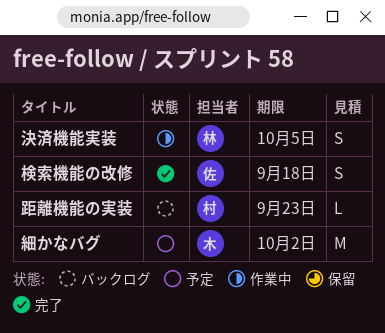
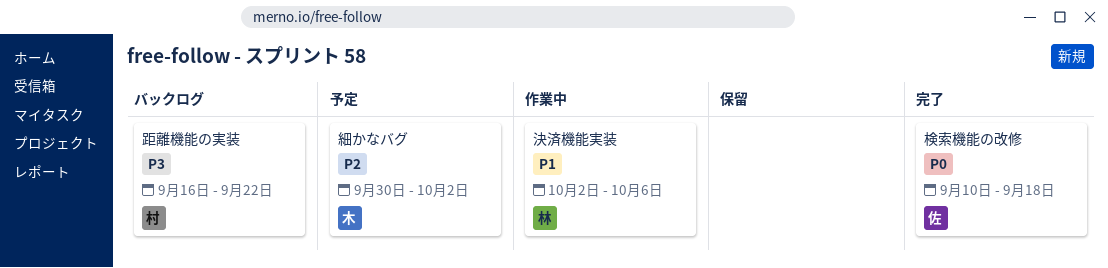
決済機能実装, due: Oct 5 -> Oct 6
距離機能の実装, due: Sep 23 -> Sep 22

